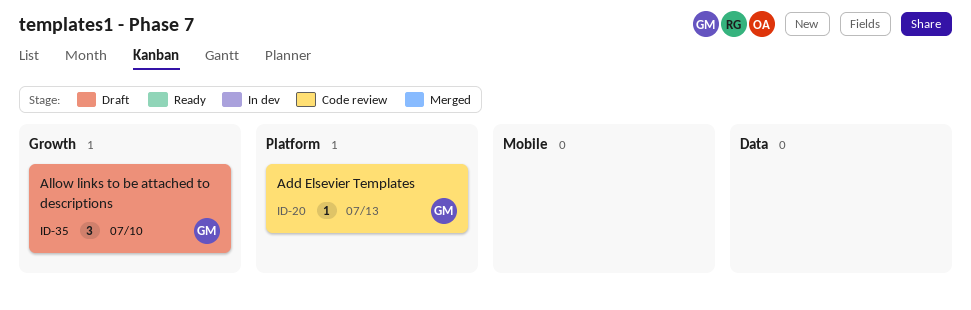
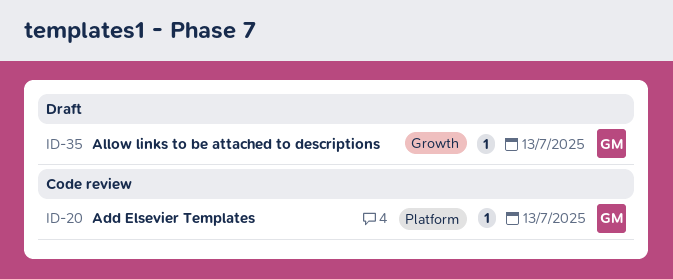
ID-35, estimate: 3 -> 1
ID-35, due: Jul 10 -> Jul 13

